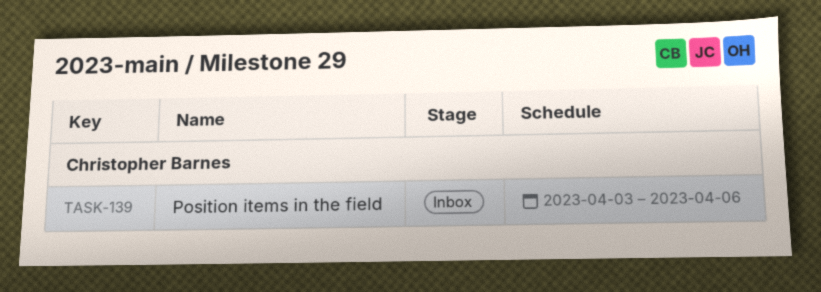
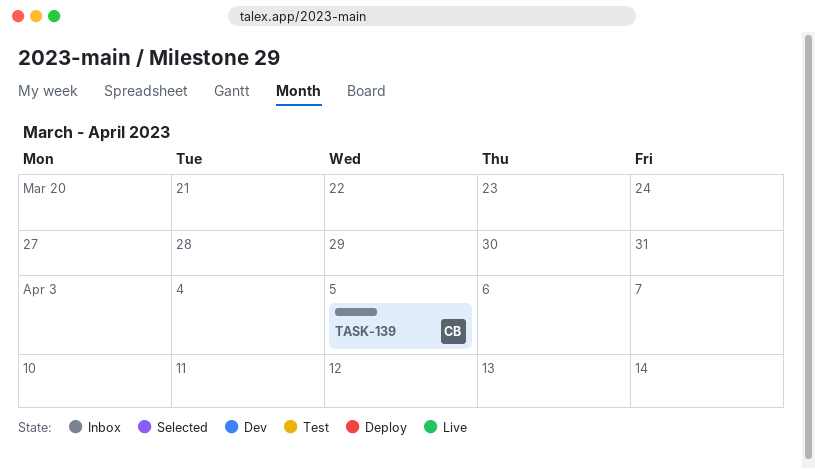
TASK-139, due: Apr 6 -> Apr 5

